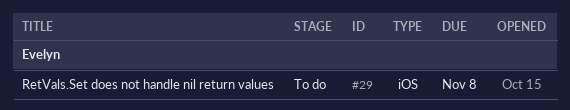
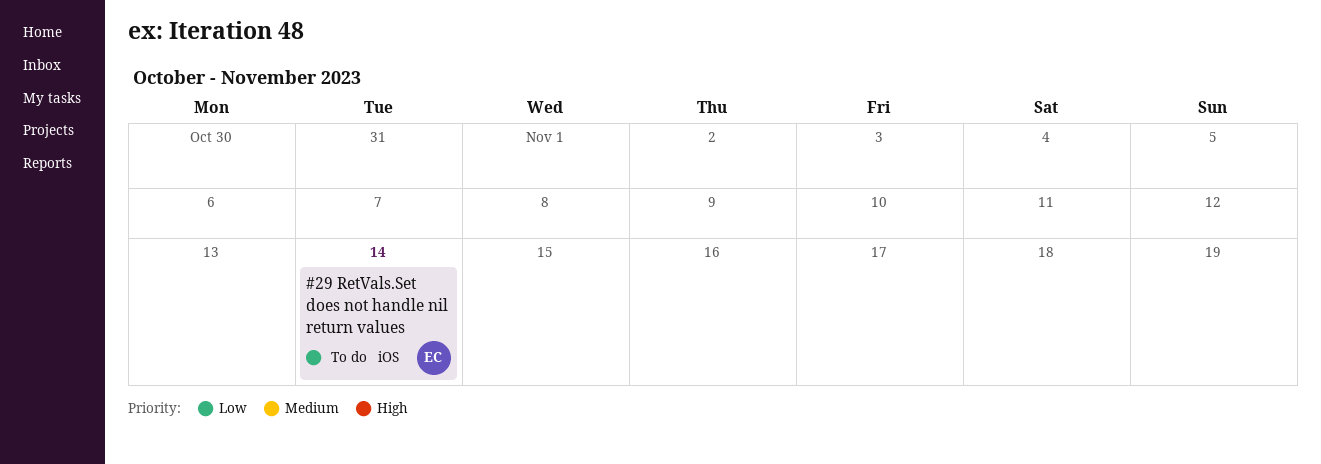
#29, due: Nov 8 -> Nov 14

